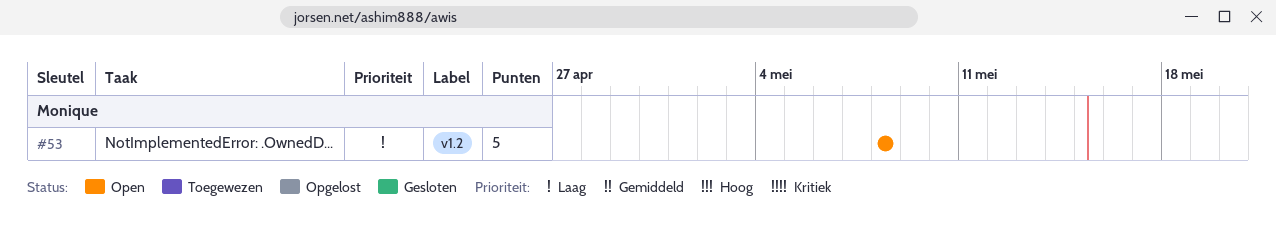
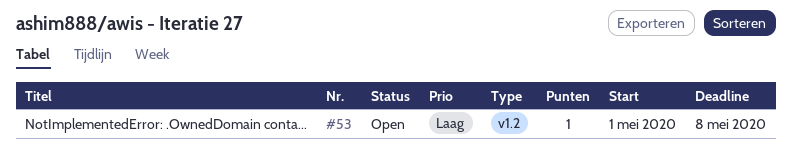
#53, estimate: 5 -> 1
#53, start: May 8 -> May 1

